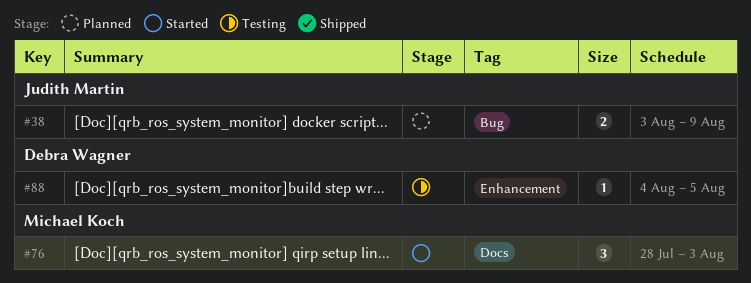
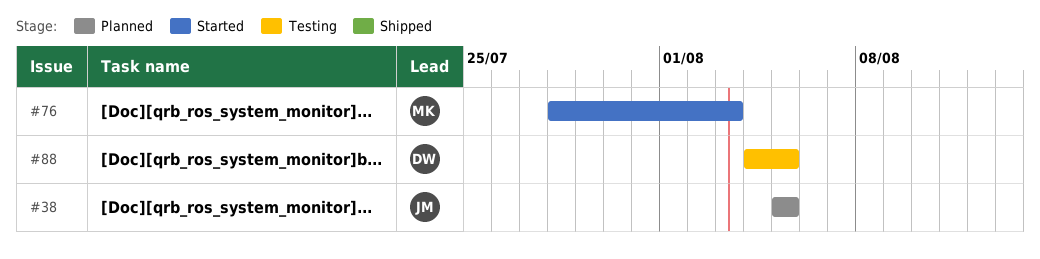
#38, start: Aug 3 -> Aug 5
#38, due: Aug 9 -> Aug 5

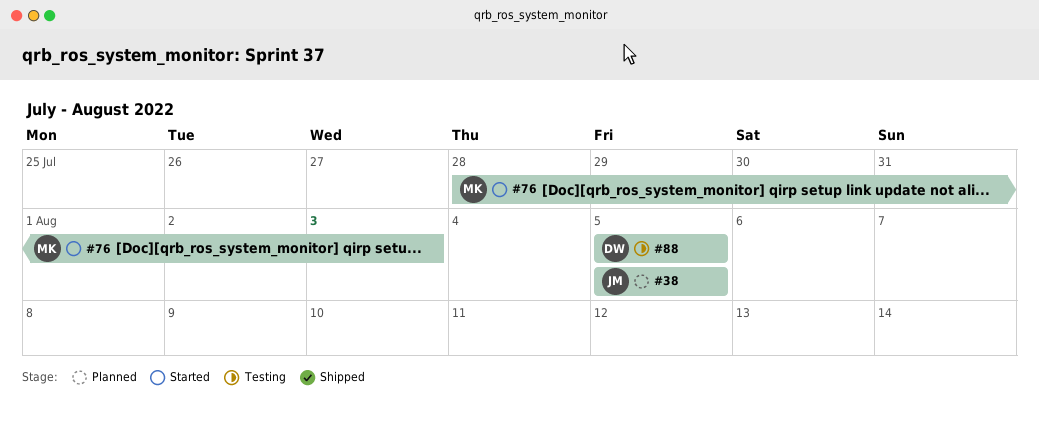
#88, start: Aug 4 -> Aug 5

